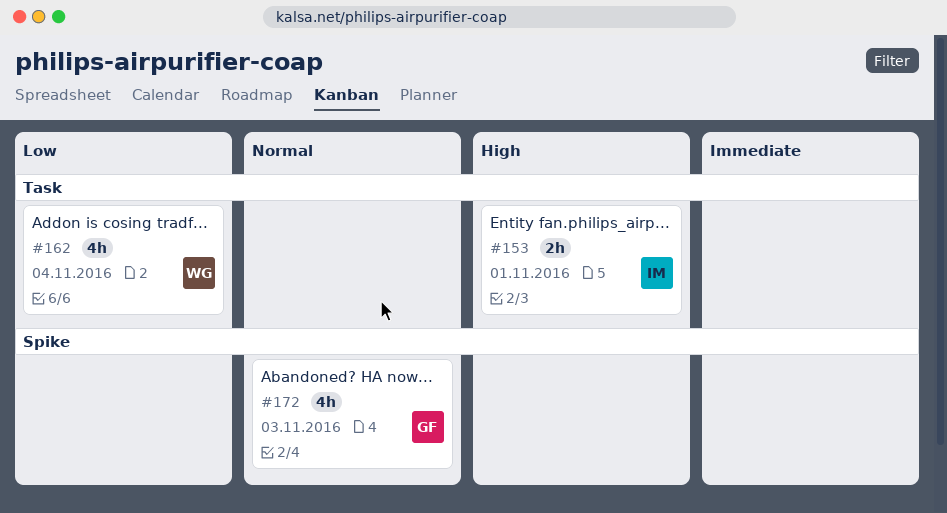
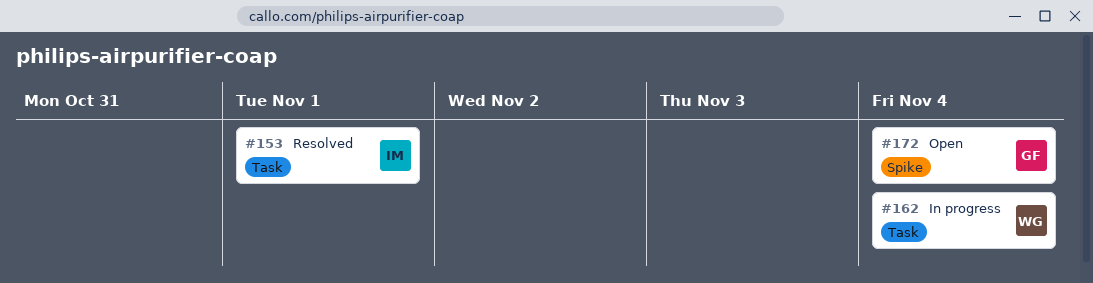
#172, due: Nov 3 -> Nov 4

